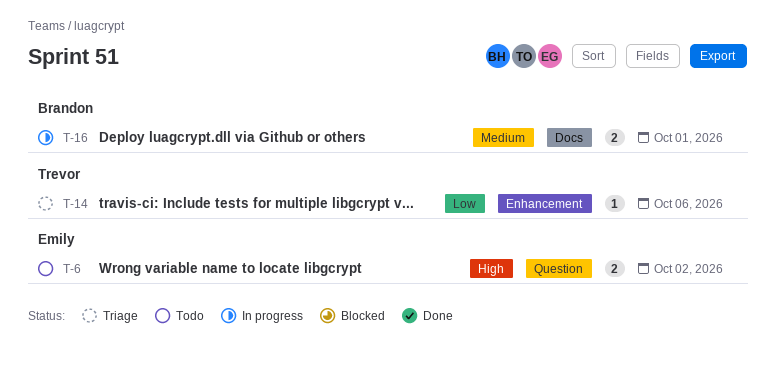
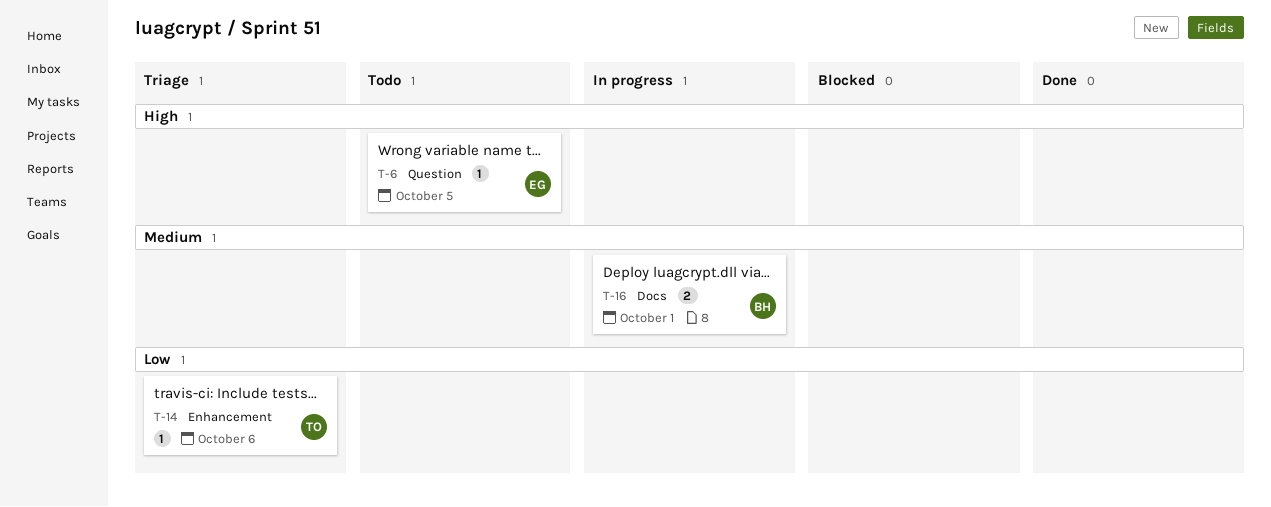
T-6, estimate: 2 -> 1
T-6, due: Oct 2 -> Oct 5

